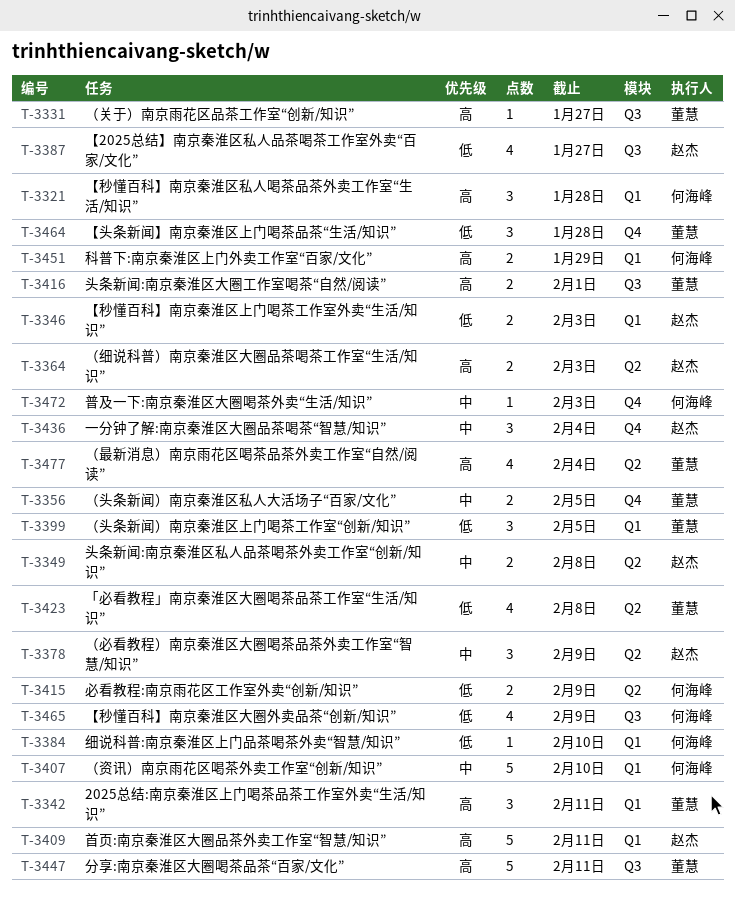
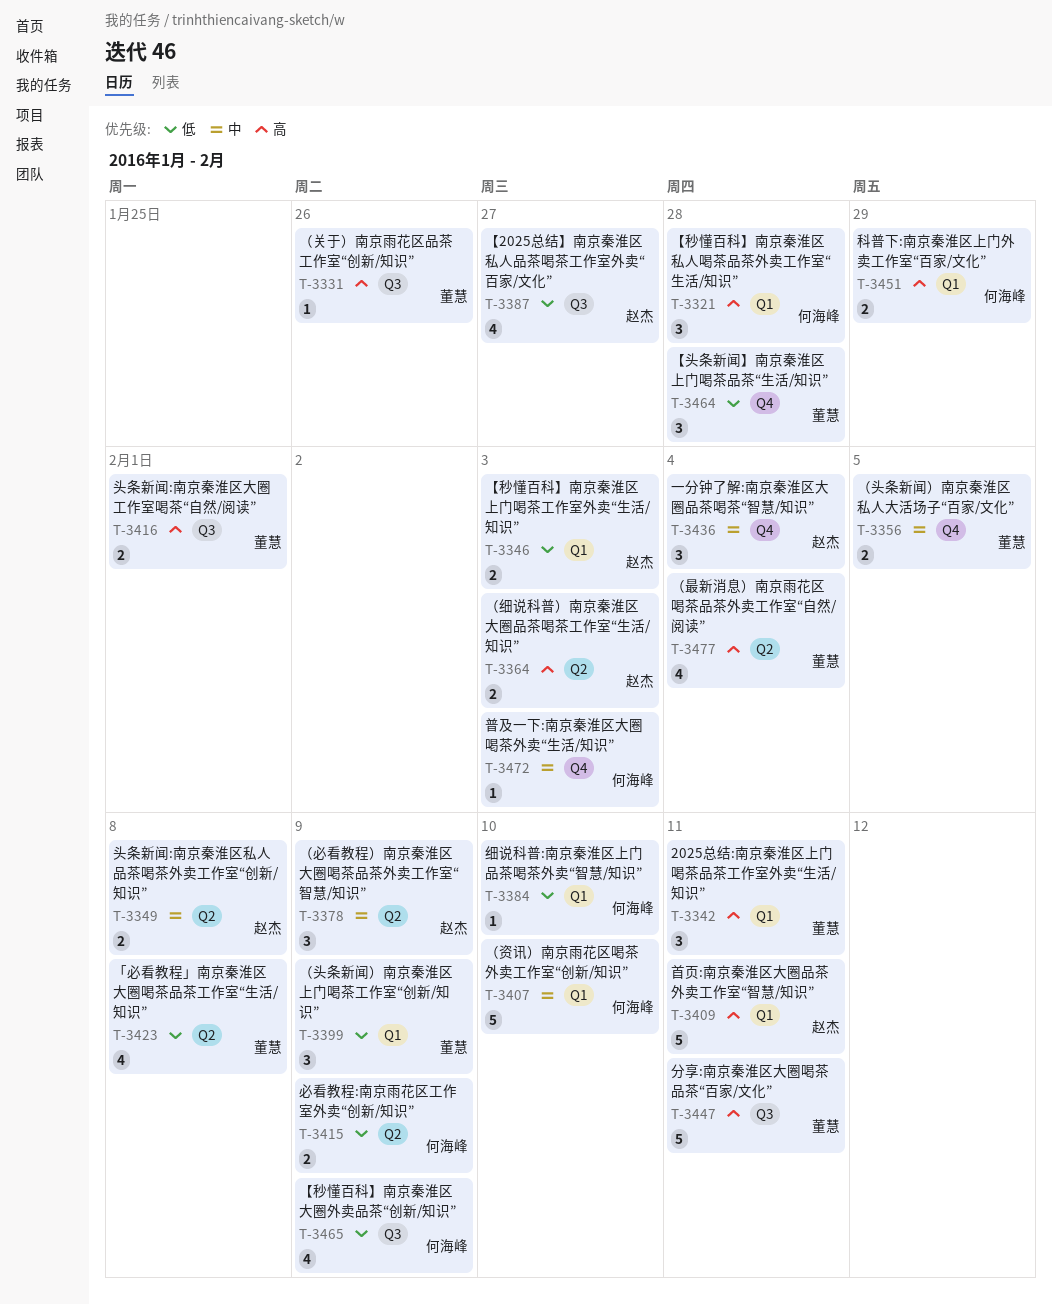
T-3331, due: Jan 27 -> Jan 26
T-3399, due: Feb 5 -> Feb 9

